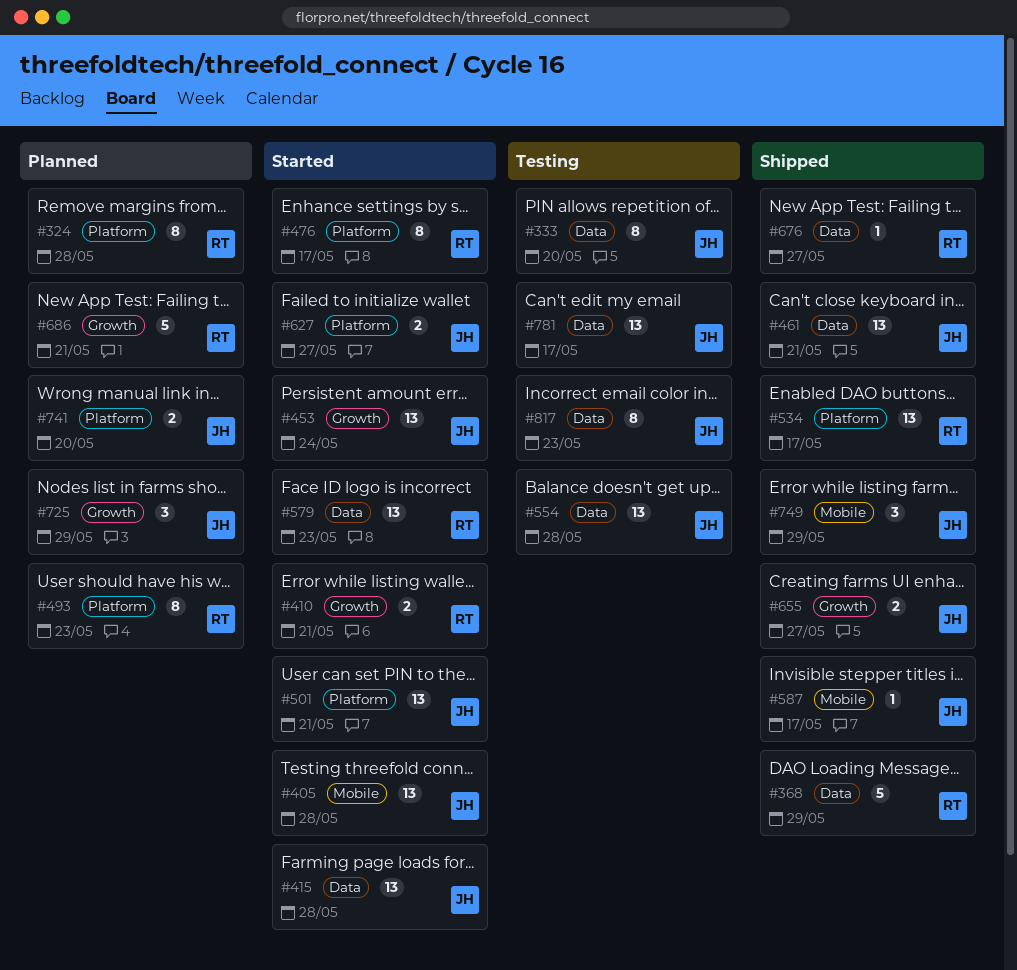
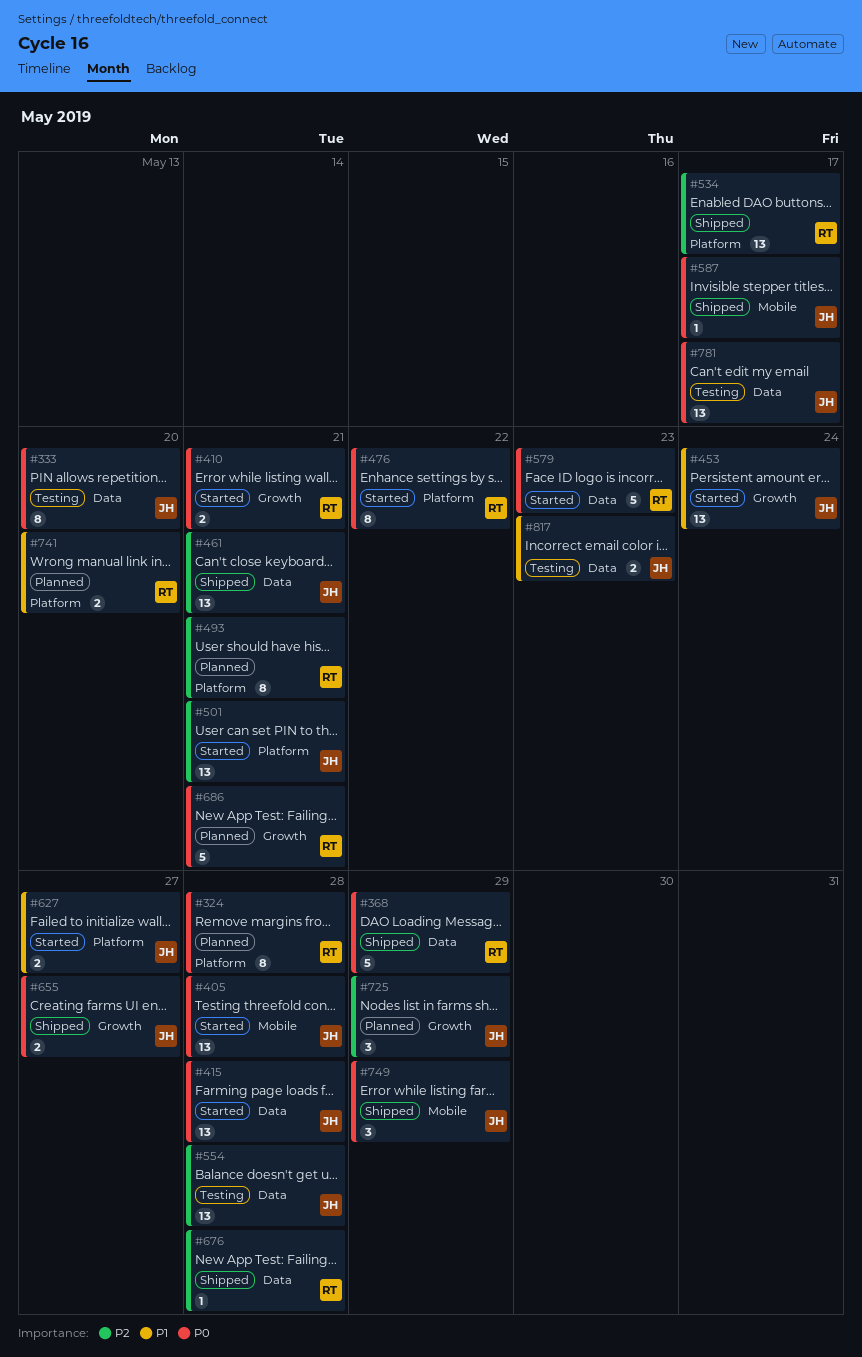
#476, due: May 17 -> May 22
#493, due: May 23 -> May 21
#579, estimate: 13 -> 5
#676, due: May 27 -> May 28
#741, owner: JH -> RT
#817, estimate: 8 -> 2

